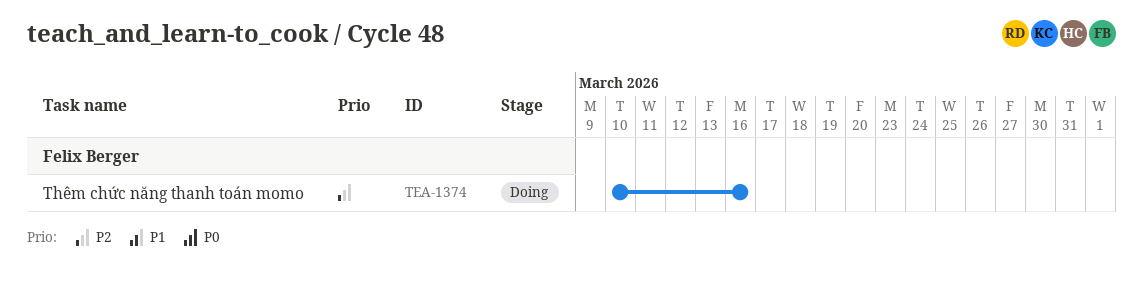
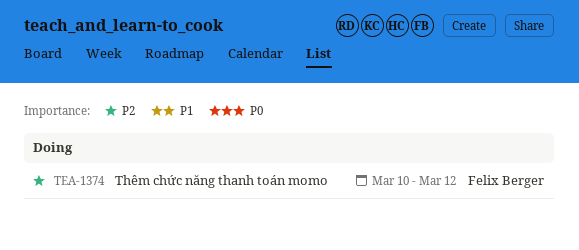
TEA-1374, due: Mar 16 -> Mar 12

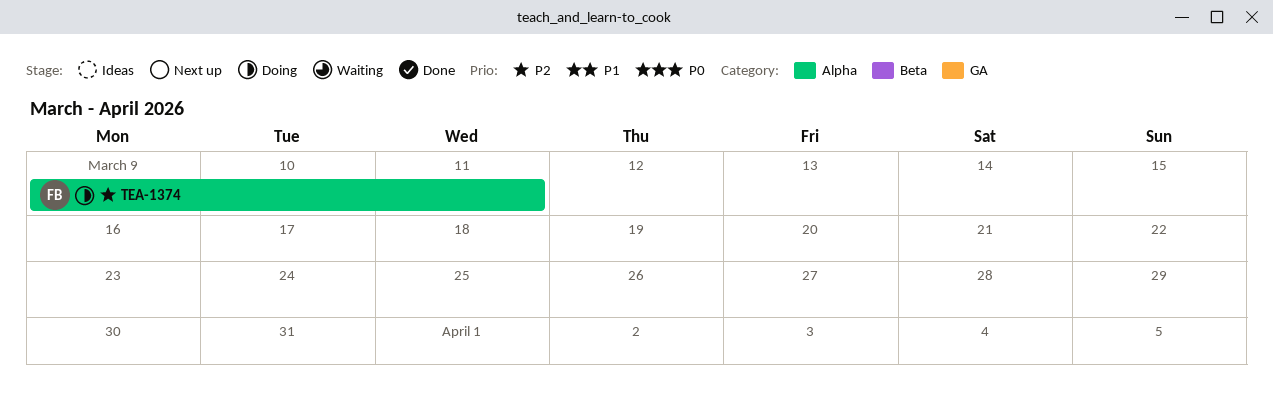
TEA-1374, start: Mar 10 -> Mar 9
TEA-1374, due: Mar 12 -> Mar 11

